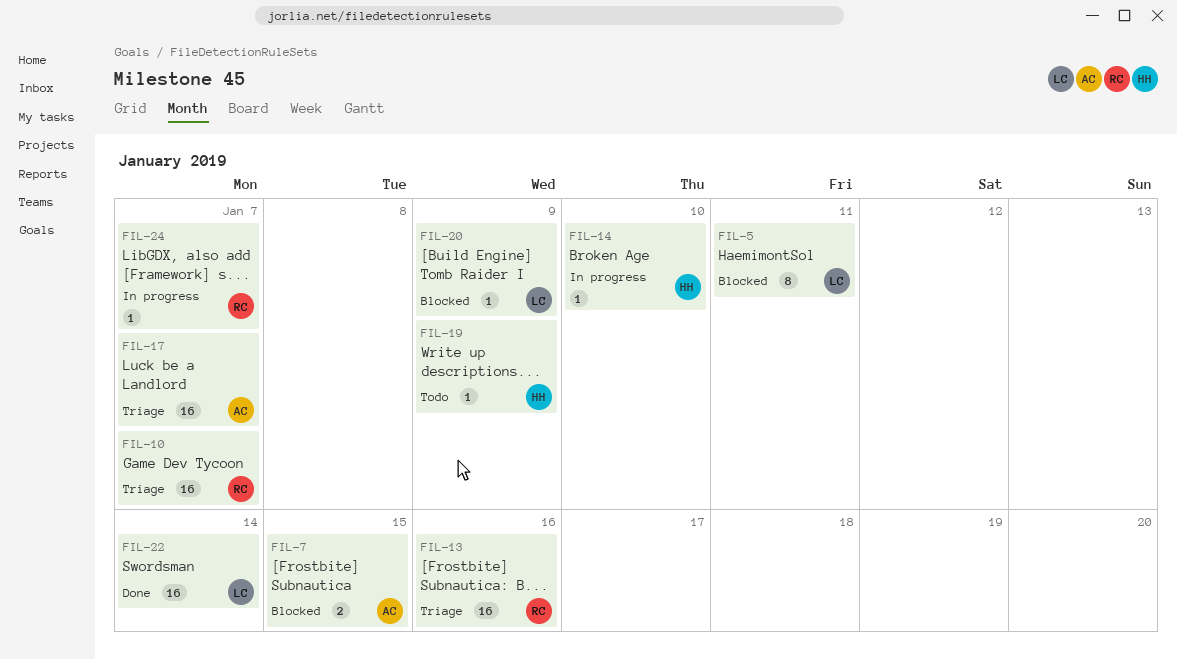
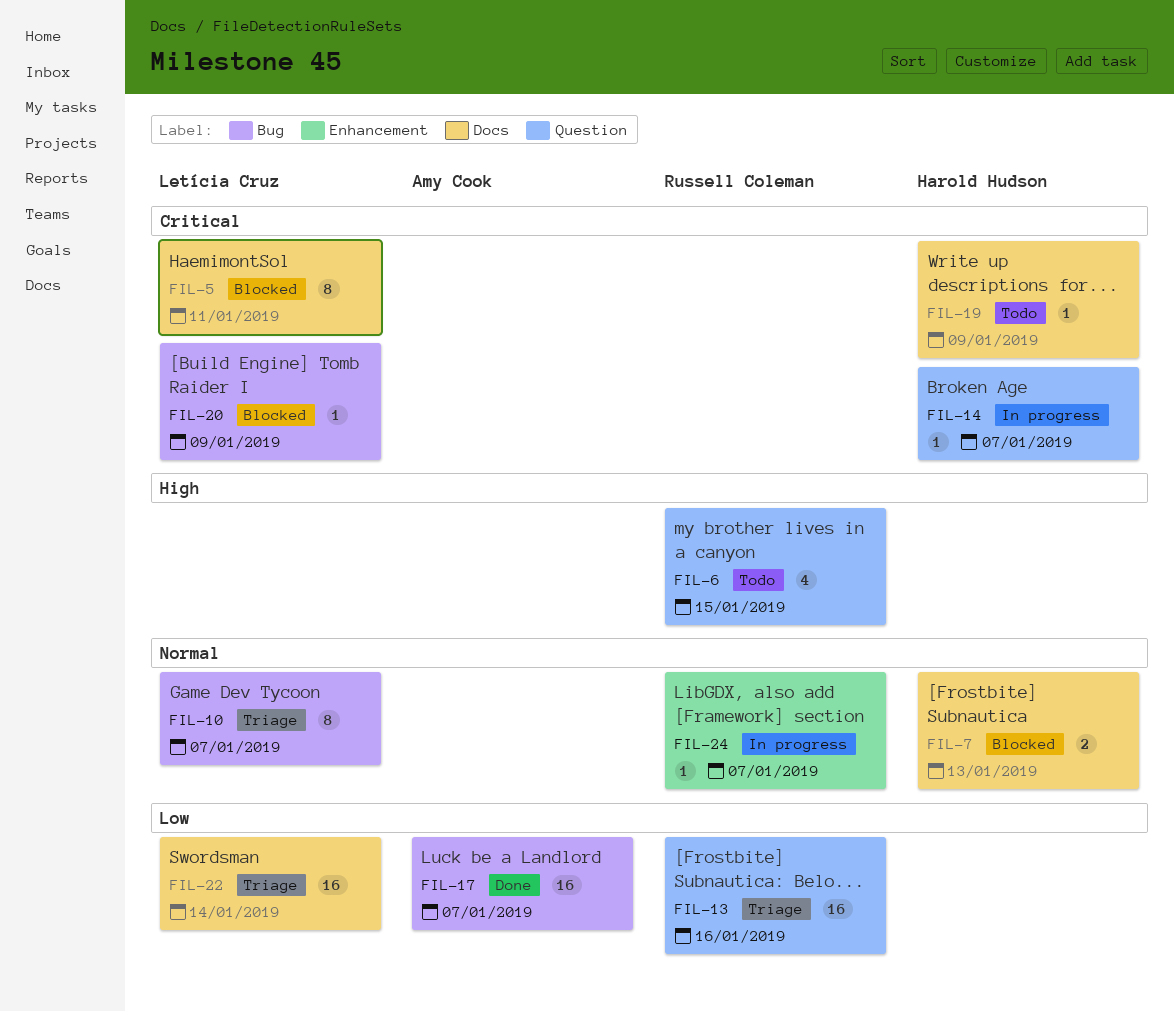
FIL-6: none -> present
FIL-7, owner: Amy Cook -> Harold Hudson
FIL-7, due: Jan 15 -> Jan 13
FIL-10, owner: Russell Coleman -> Letícia Cruz
FIL-10, estimate: 16 -> 8
FIL-14, due: Jan 10 -> Jan 7
FIL-17, status: Triage -> Done
FIL-22, status: Done -> Triage

